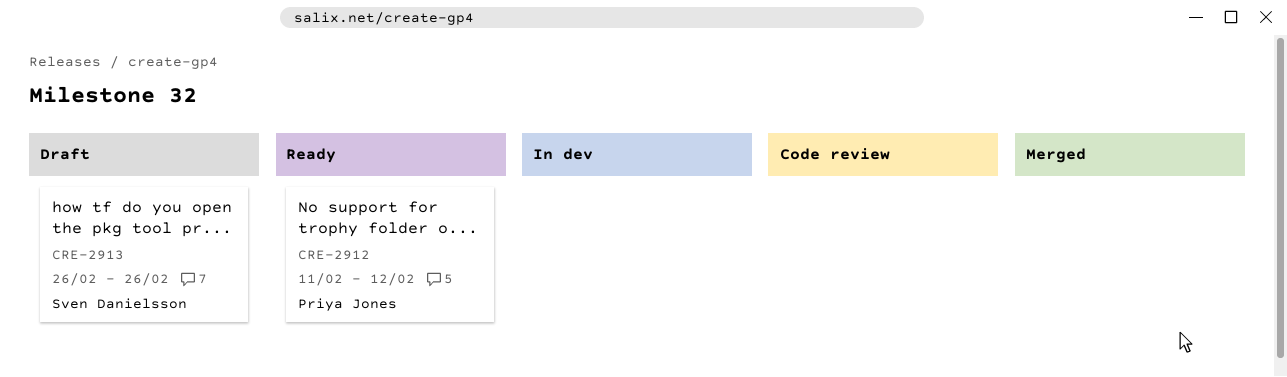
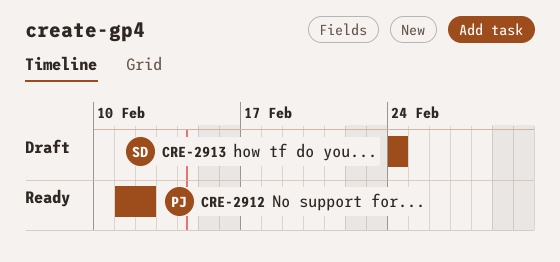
CRE-2913, start: Feb 26 -> Feb 24
CRE-2913, due: Feb 26 -> Feb 24

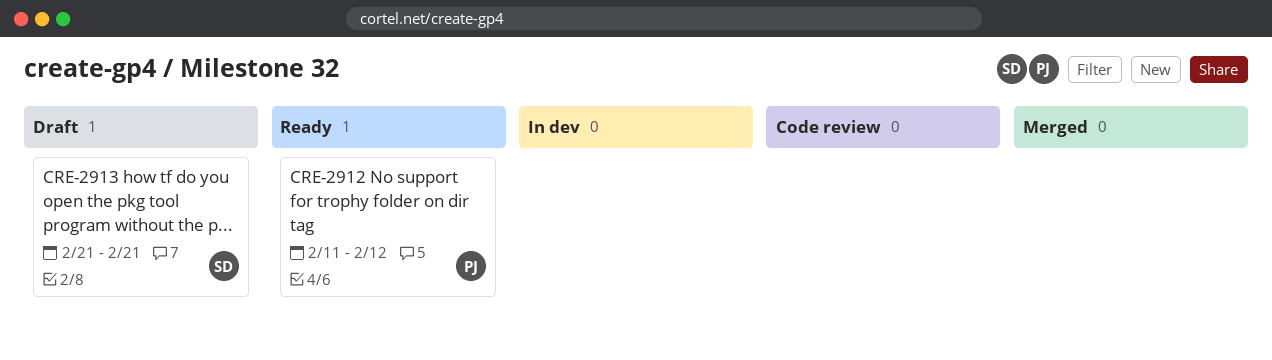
CRE-2913, start: Feb 24 -> Feb 21
CRE-2913, due: Feb 24 -> Feb 21

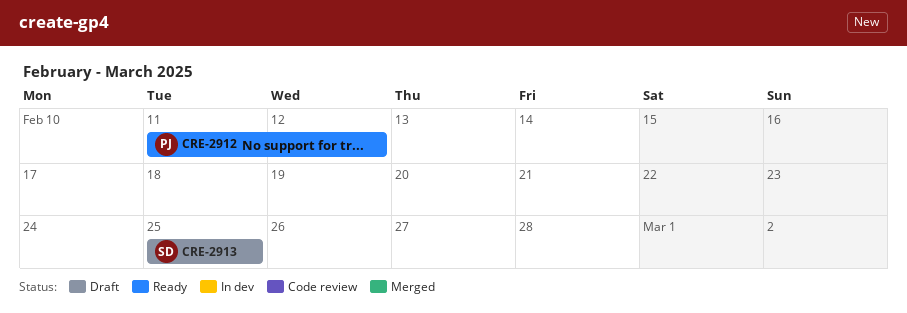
CRE-2913, start: Feb 21 -> Feb 25
CRE-2913, due: Feb 21 -> Feb 25

